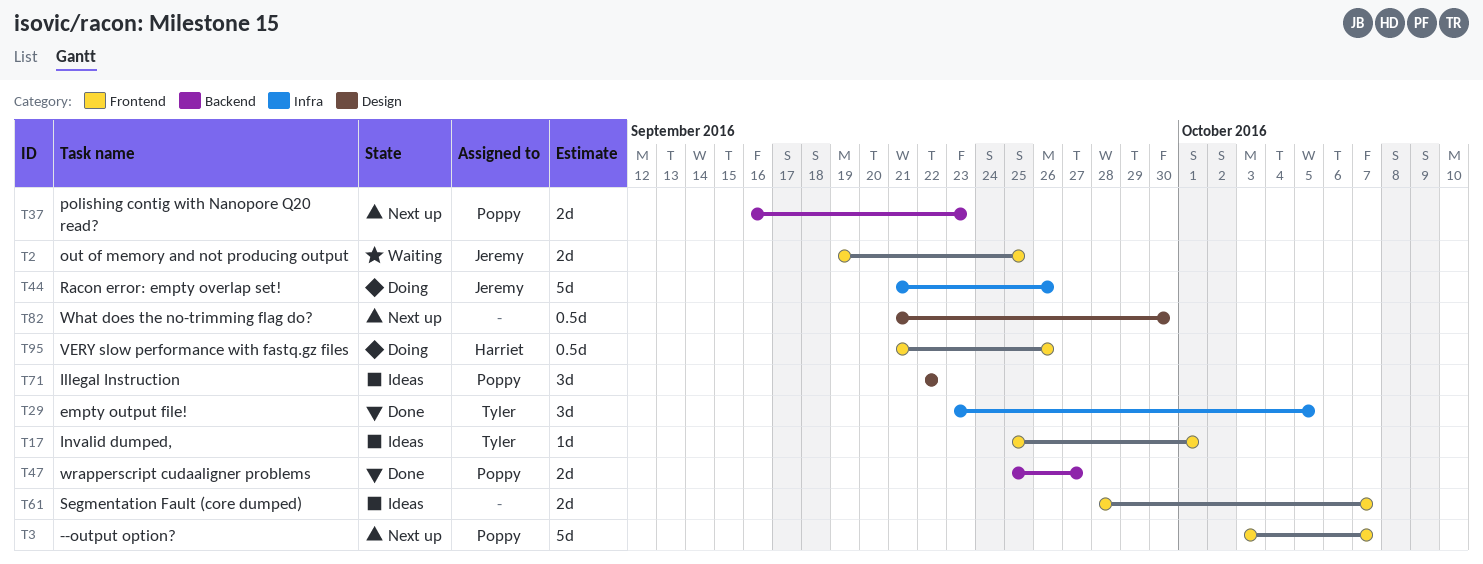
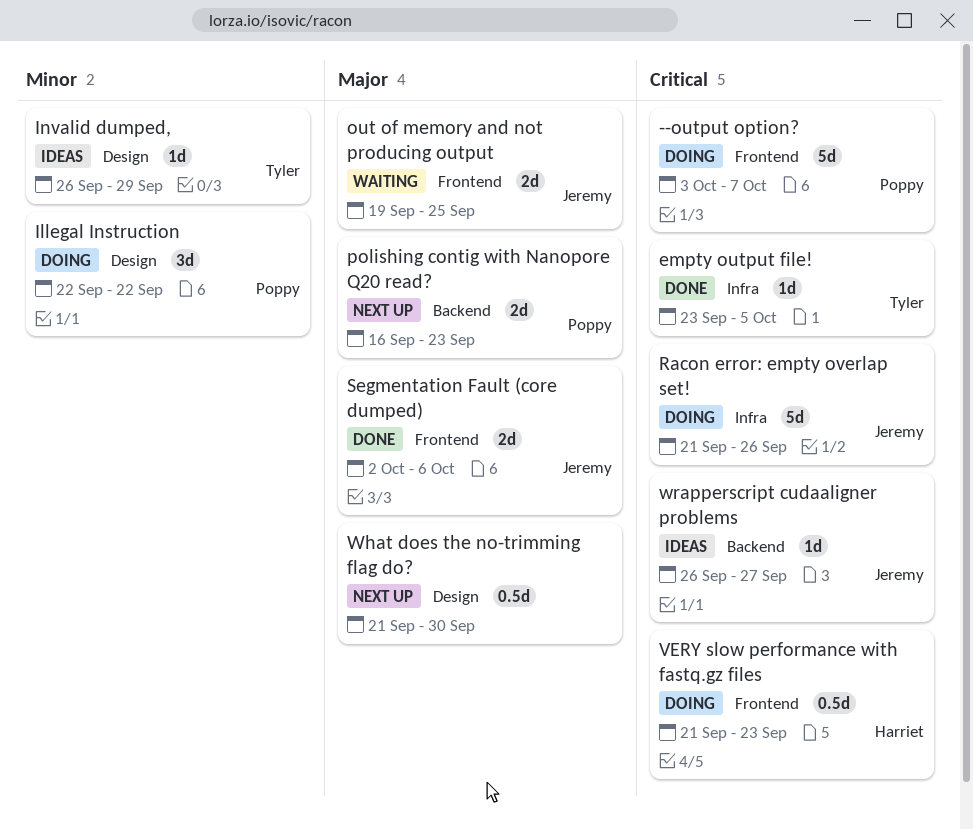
--output option?, status: Next up -> Doing
empty output file!, estimate: 3d -> 1d
Illegal Instruction, status: Ideas -> Doing
Invalid dumped,, label: Frontend -> Design
Invalid dumped,, start: Sep 25 -> Sep 26
Invalid dumped,, due: Oct 1 -> Sep 29
Segmentation Fault (core dumped), status: Ideas -> Done
Segmentation Fault (core dumped), owner: none -> Jeremy
Segmentation Fault (core dumped), start: Sep 28 -> Oct 2
Segmentation Fault (core dumped), due: Oct 7 -> Oct 6
VERY slow performance with fastq.gz files, due: Sep 26 -> Sep 23
wrapperscript cudaaligner problems, status: Done -> Ideas
wrapperscript cudaaligner problems, owner: Poppy -> Jeremy
wrapperscript cudaaligner problems, estimate: 2d -> 1d
wrapperscript cudaaligner problems, start: Sep 25 -> Sep 26

